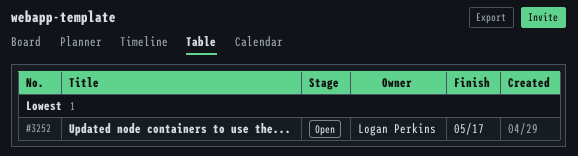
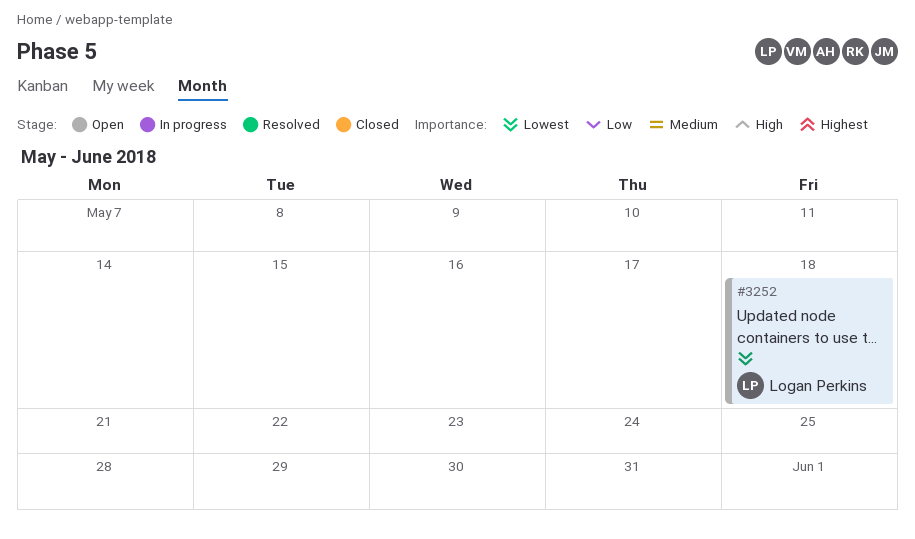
#3252, due: May 17 -> May 18

